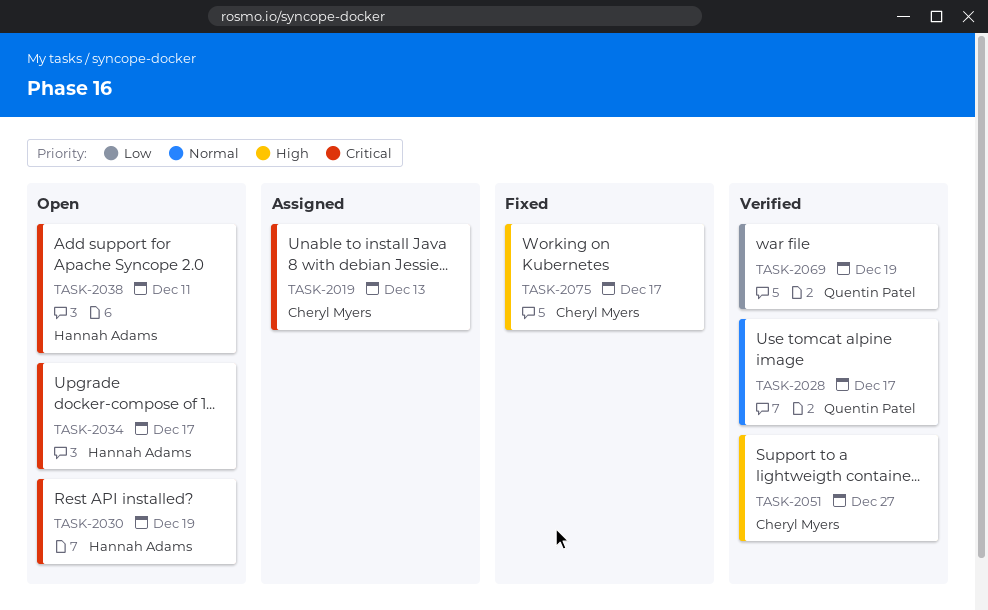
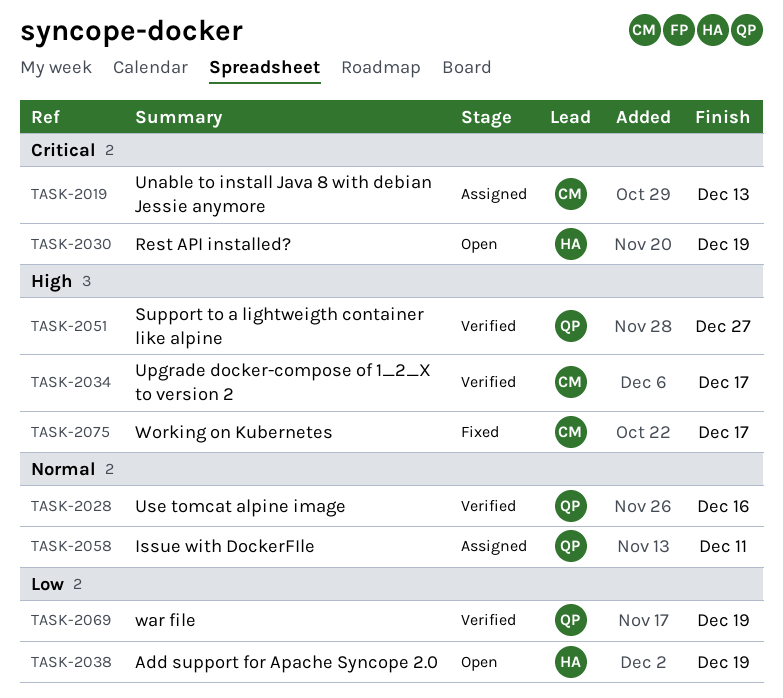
TASK-2028, due: Dec 17 -> Dec 16
TASK-2034, status: Open -> Verified
TASK-2034, owner: Hannah Adams -> Cheryl Myers
TASK-2034, priority: Critical -> High
TASK-2038, priority: Critical -> Low
TASK-2038, due: Dec 11 -> Dec 19
TASK-2051, owner: Cheryl Myers -> Quentin Patel
TASK-2058: none -> present

